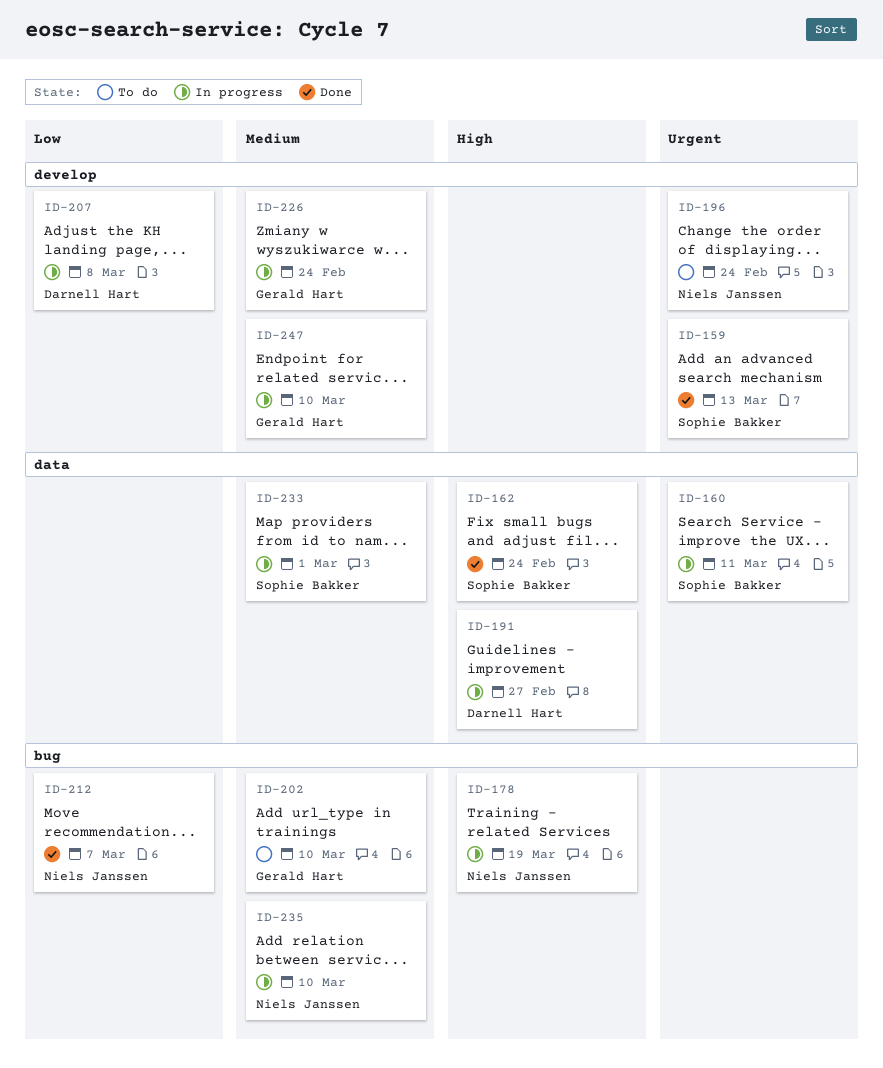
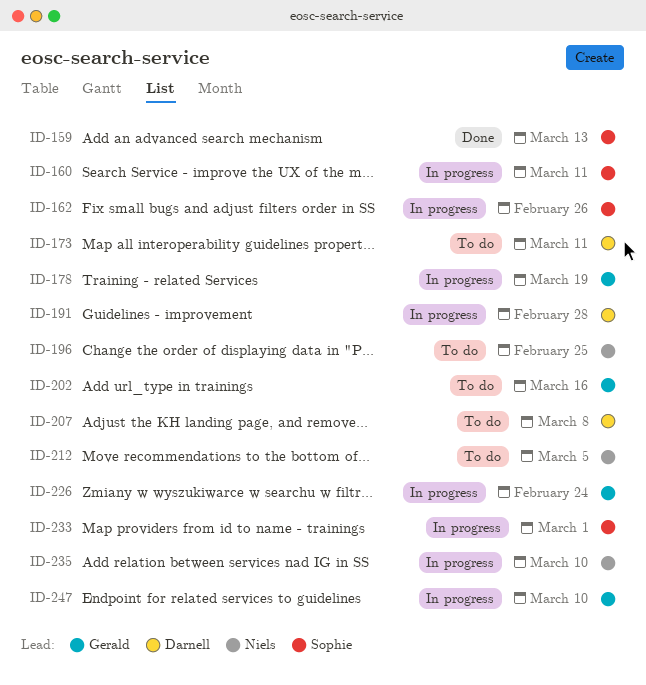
ID-162, status: Done -> In progress
ID-162, due: Feb 24 -> Feb 26
ID-173: none -> present
ID-178, owner: Niels Janssen -> Gerald Hart
ID-191, due: Feb 27 -> Feb 28
ID-196, due: Feb 24 -> Feb 25
ID-202, due: Mar 10 -> Mar 16
ID-207, status: In progress -> To do
ID-212, status: Done -> To do
ID-212, due: Mar 7 -> Mar 5

